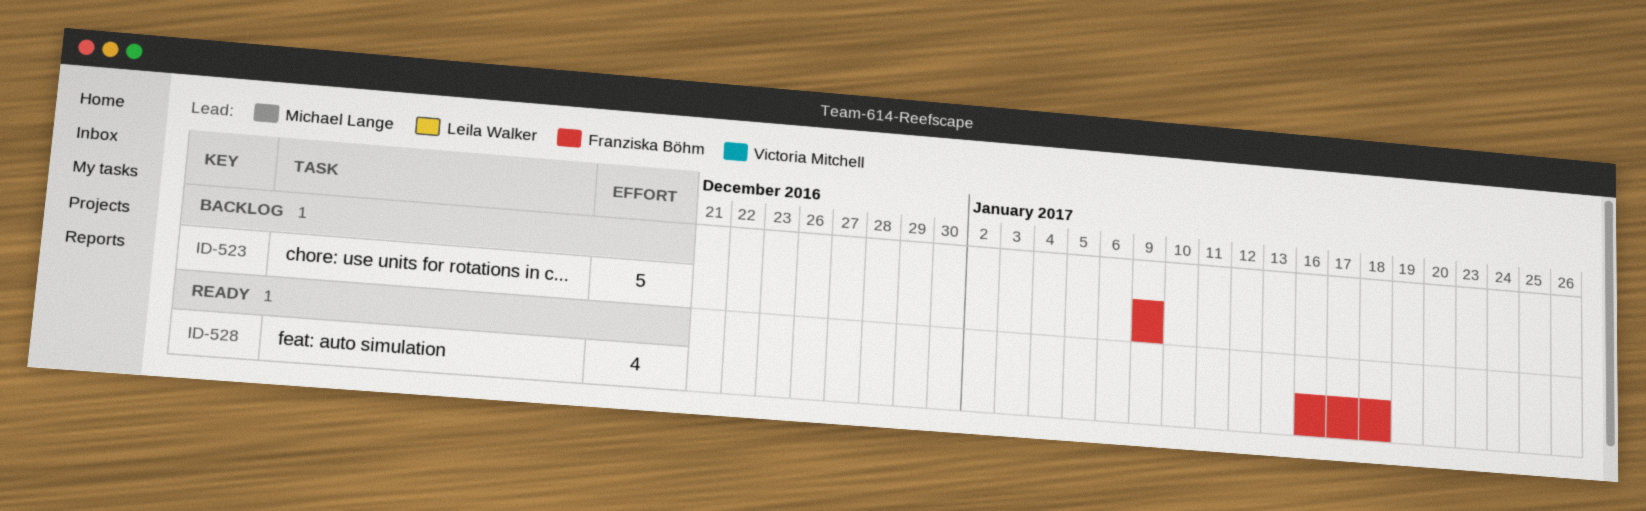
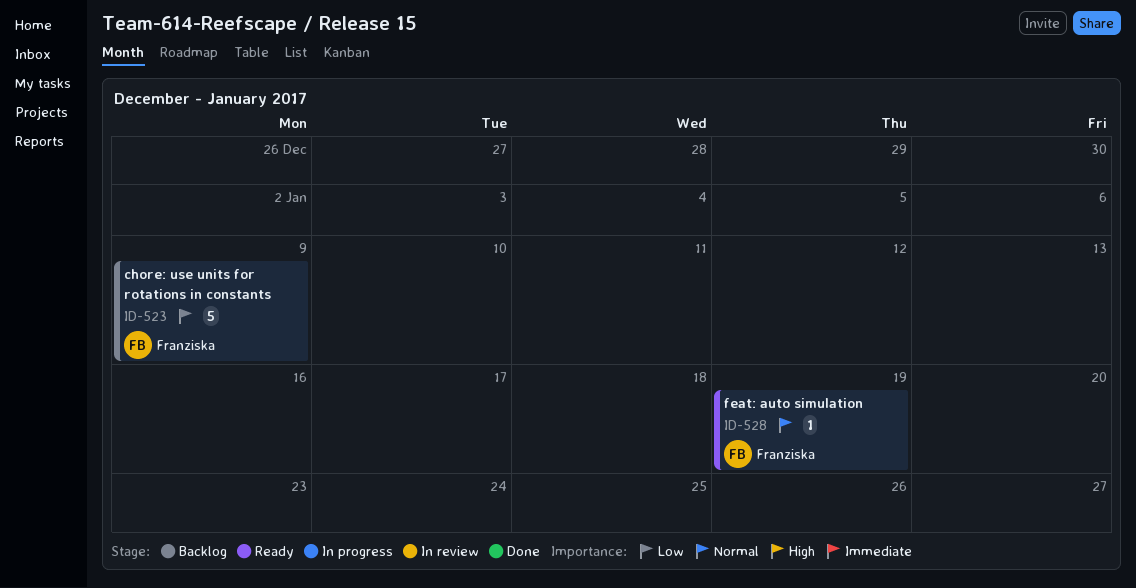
ID-528, estimate: 4 -> 1
ID-528, due: Jan 18 -> Jan 19

